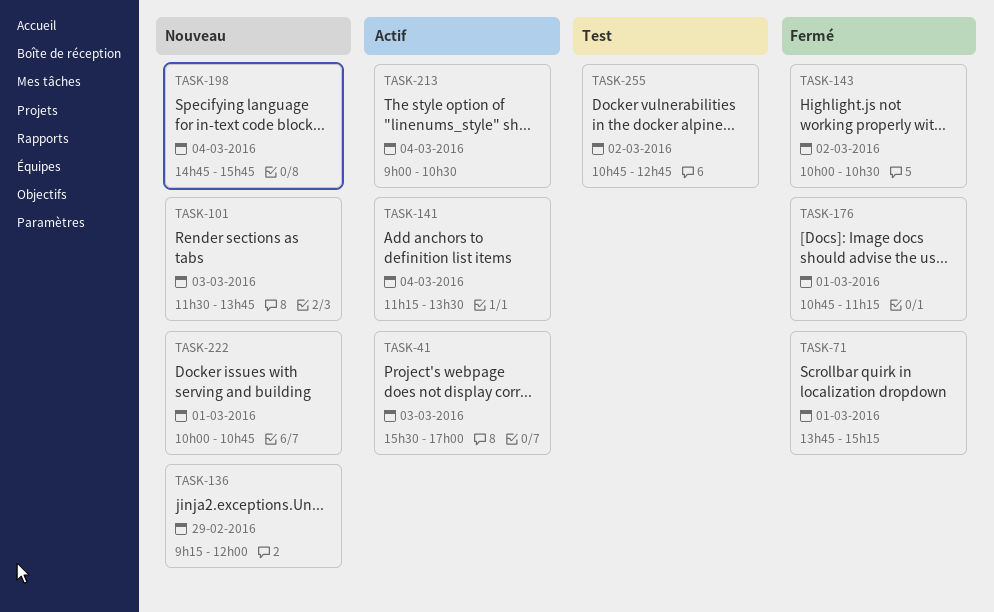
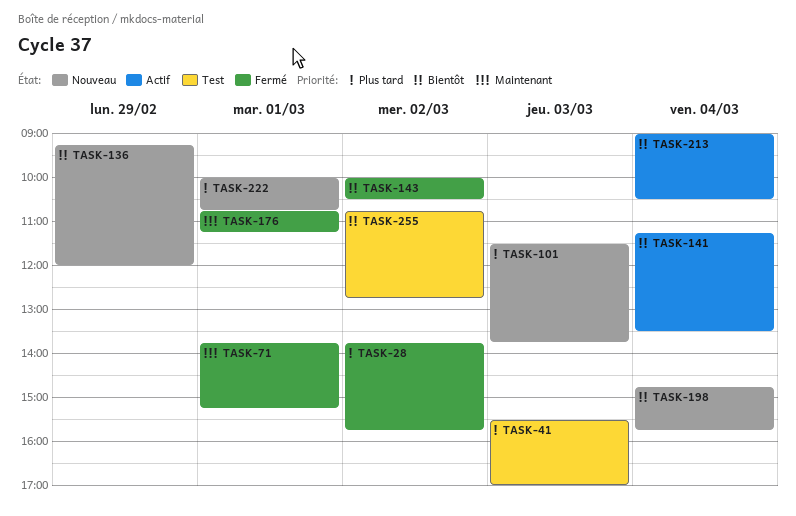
TASK-28: none -> present
TASK-41, status: Actif -> Test

